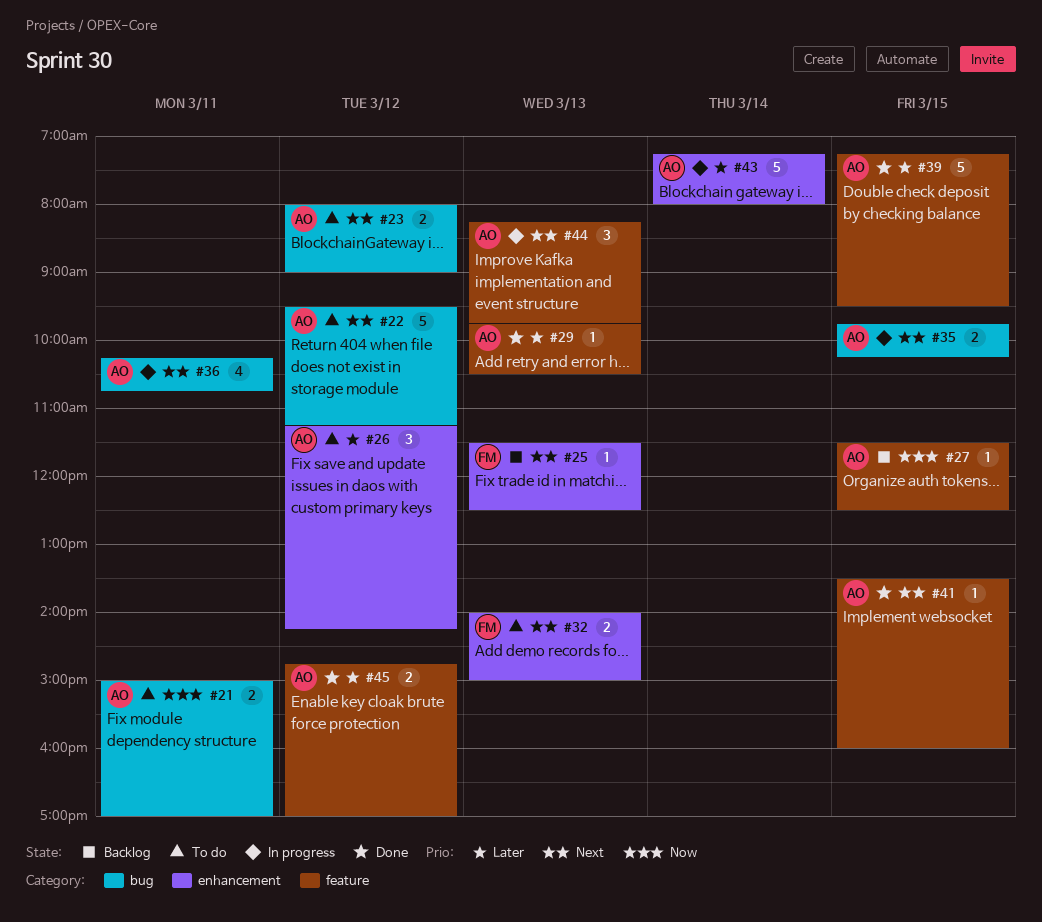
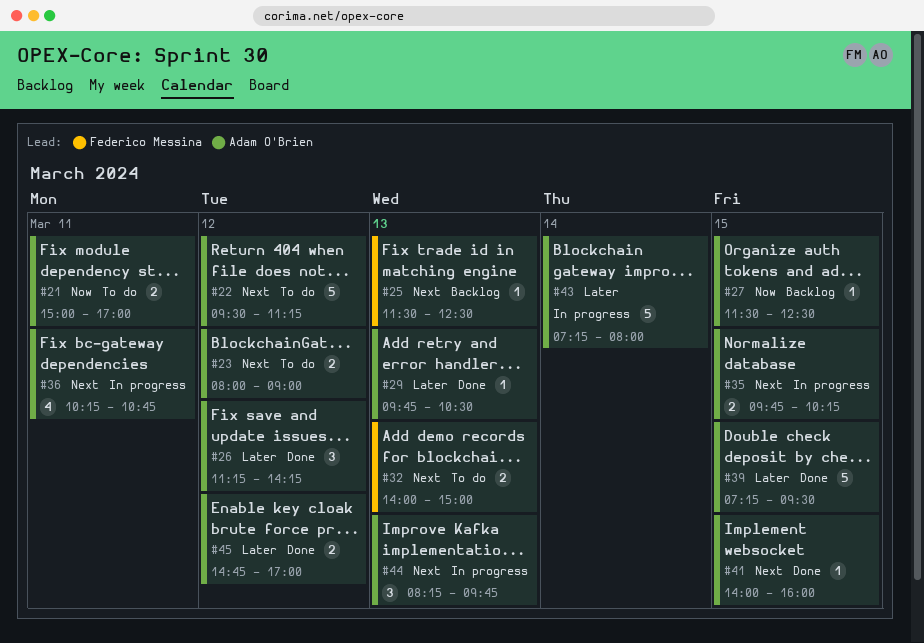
#26, status: To do -> Done
#41, begins: 13:30 -> 14:00

